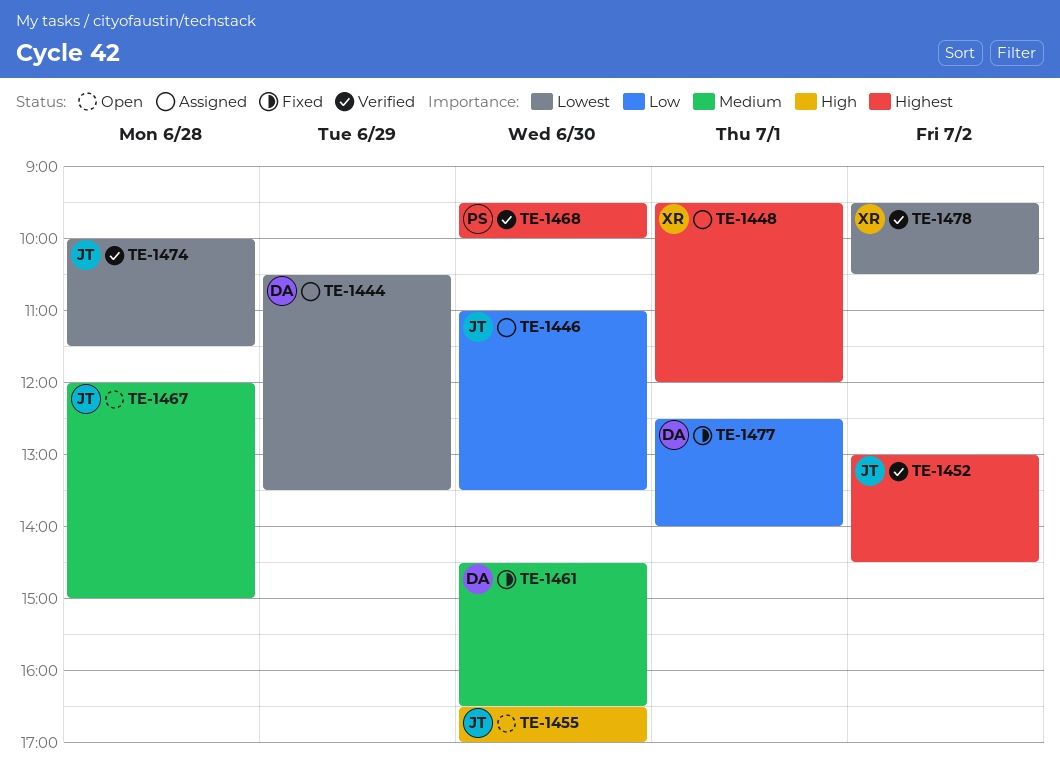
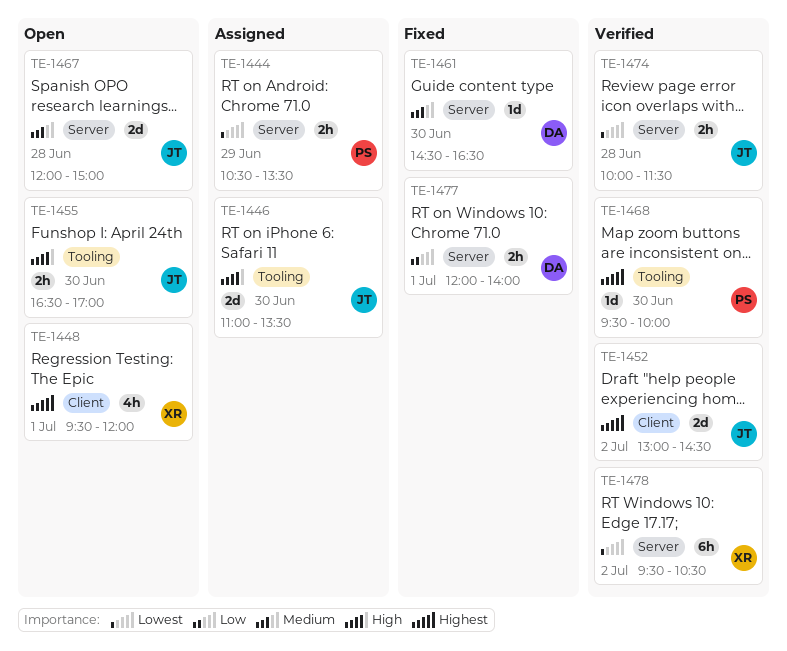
TE-1444, owner: DA -> PS
TE-1446, priority: Low -> High
TE-1448, status: Assigned -> Open
TE-1477, begins: 12:30 -> 12:00

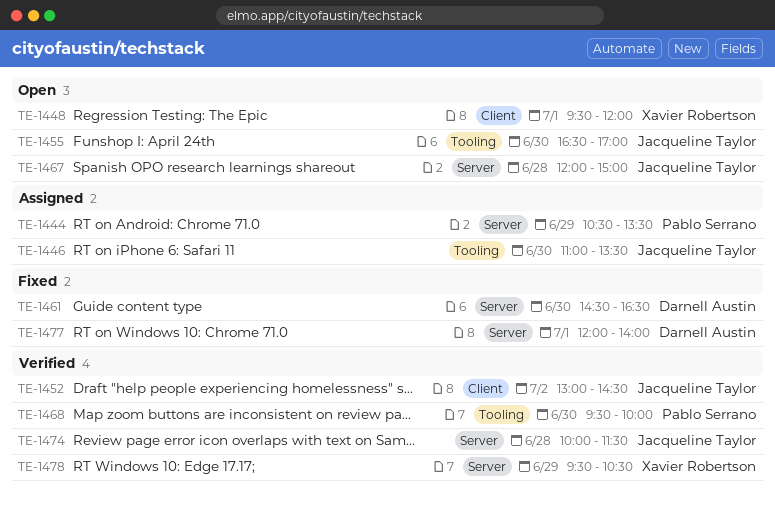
TE-1478, day: Jul 2 -> Jun 29

